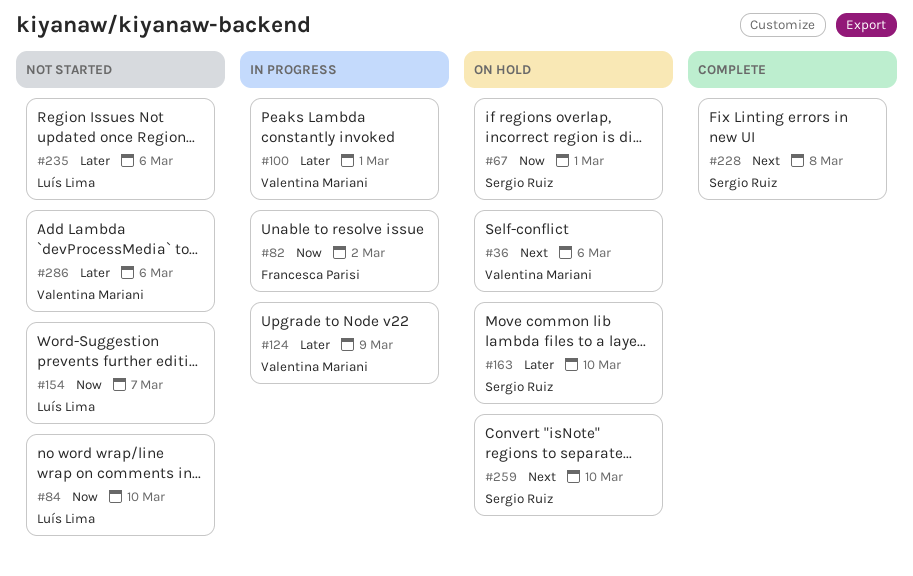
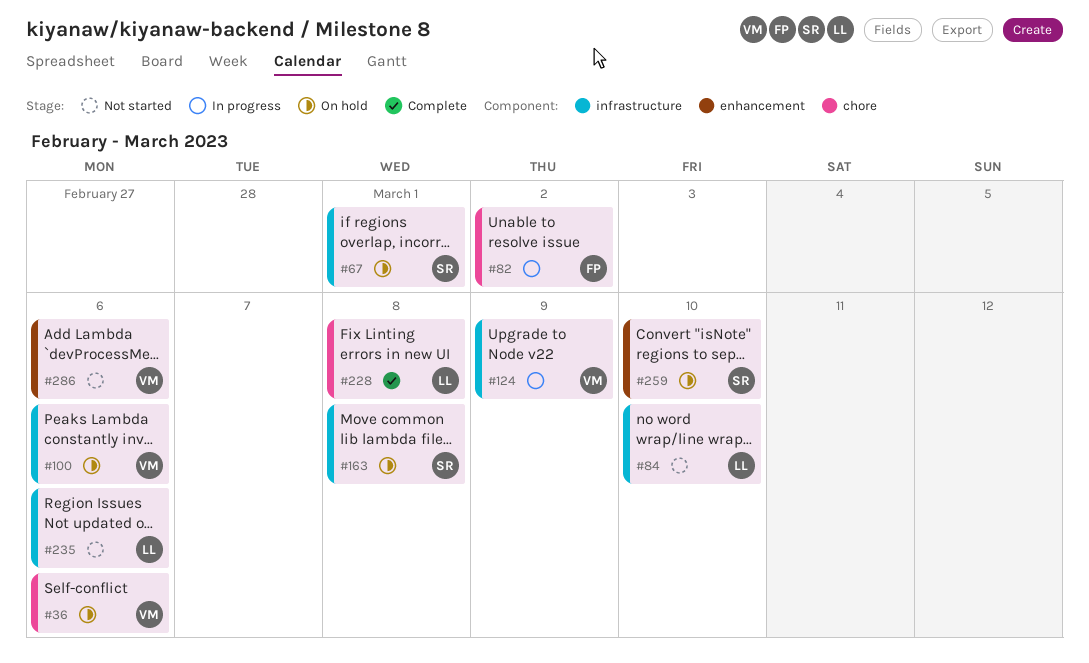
#100, status: In progress -> On hold
#100, due: Mar 1 -> Mar 6
#154: present -> none
#163, due: Mar 10 -> Mar 8
#228, owner: Sergio Ruiz -> Luís Lima

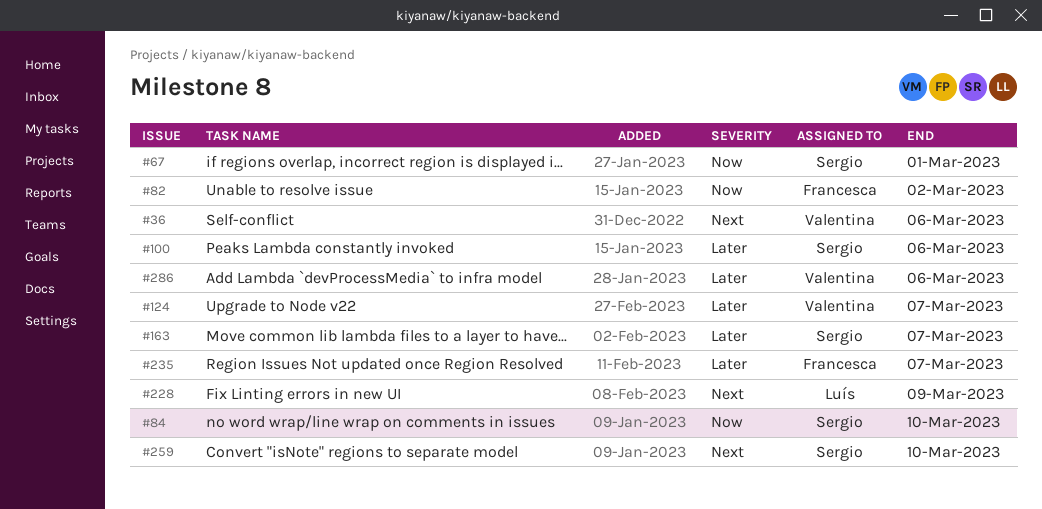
#84, owner: Luís -> Sergio
#100, owner: Valentina -> Sergio
#124, due: Mar 9 -> Mar 7
#163, due: Mar 8 -> Mar 7
#228, due: Mar 8 -> Mar 9
#235, owner: Luís -> Francesca
#235, due: Mar 6 -> Mar 7

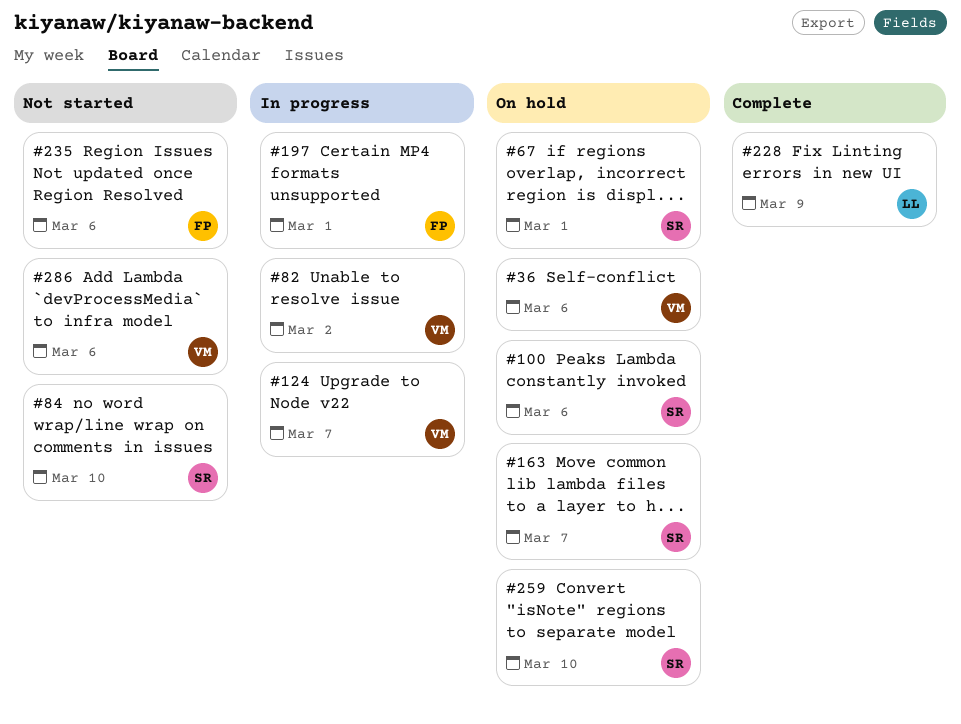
#82, owner: Francesca -> Valentina
#197: none -> present
#235, due: Mar 7 -> Mar 6

